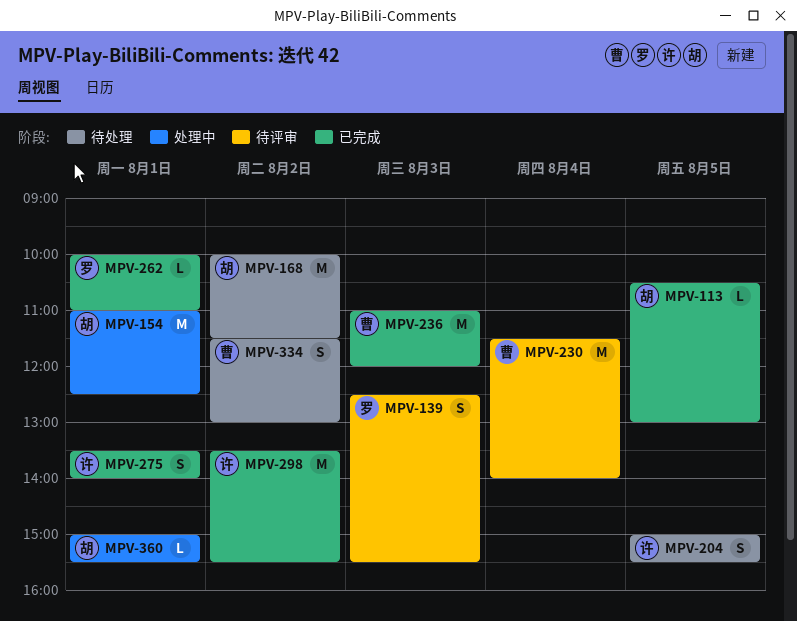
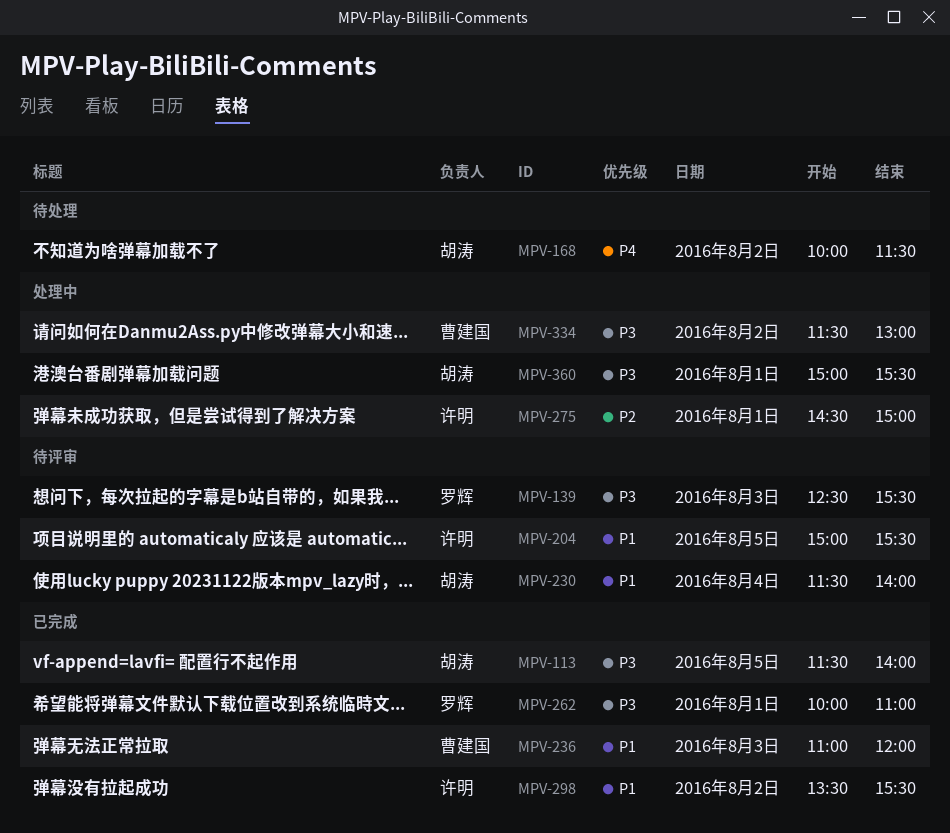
MPV-113, begins: 10:30 -> 11:30
MPV-113, ends: 13:00 -> 14:00
MPV-154: present -> none
MPV-204, status: 待处理 -> 待评审
MPV-230, owner: 曹建国 -> 胡涛
MPV-275, status: 已完成 -> 处理中
MPV-275, begins: 13:30 -> 14:30
MPV-275, ends: 14:00 -> 15:00
MPV-334, status: 待处理 -> 处理中

